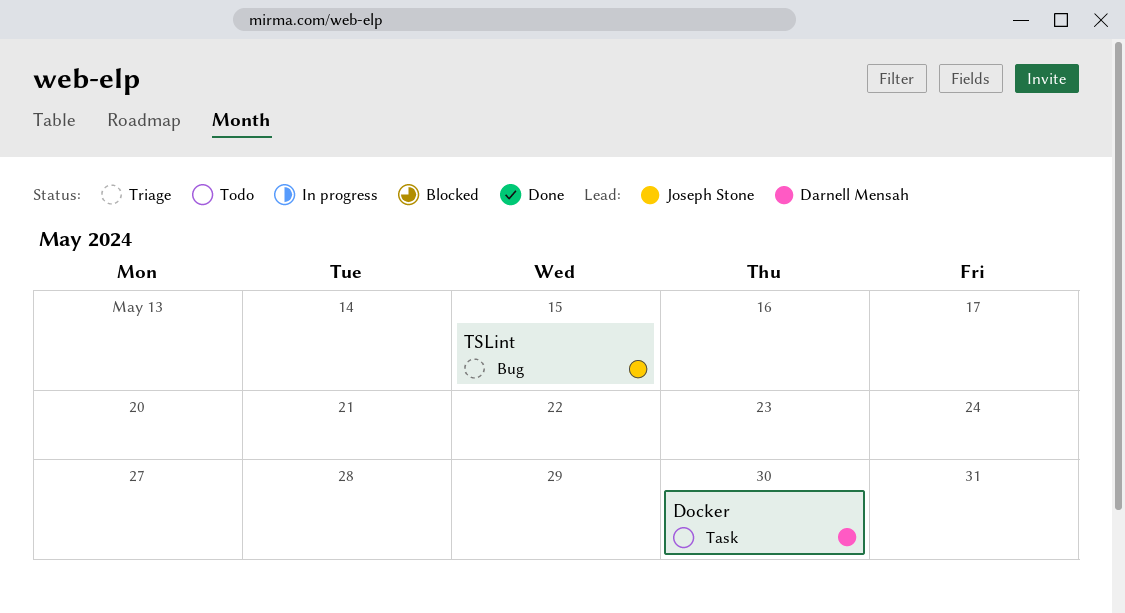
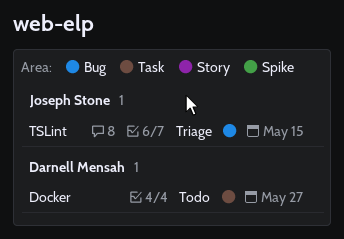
Docker, due: May 30 -> May 27

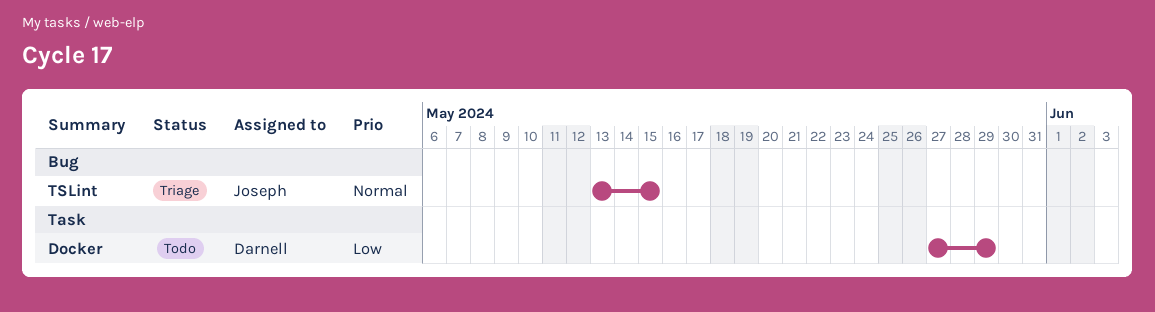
Docker, due: May 27 -> May 29

